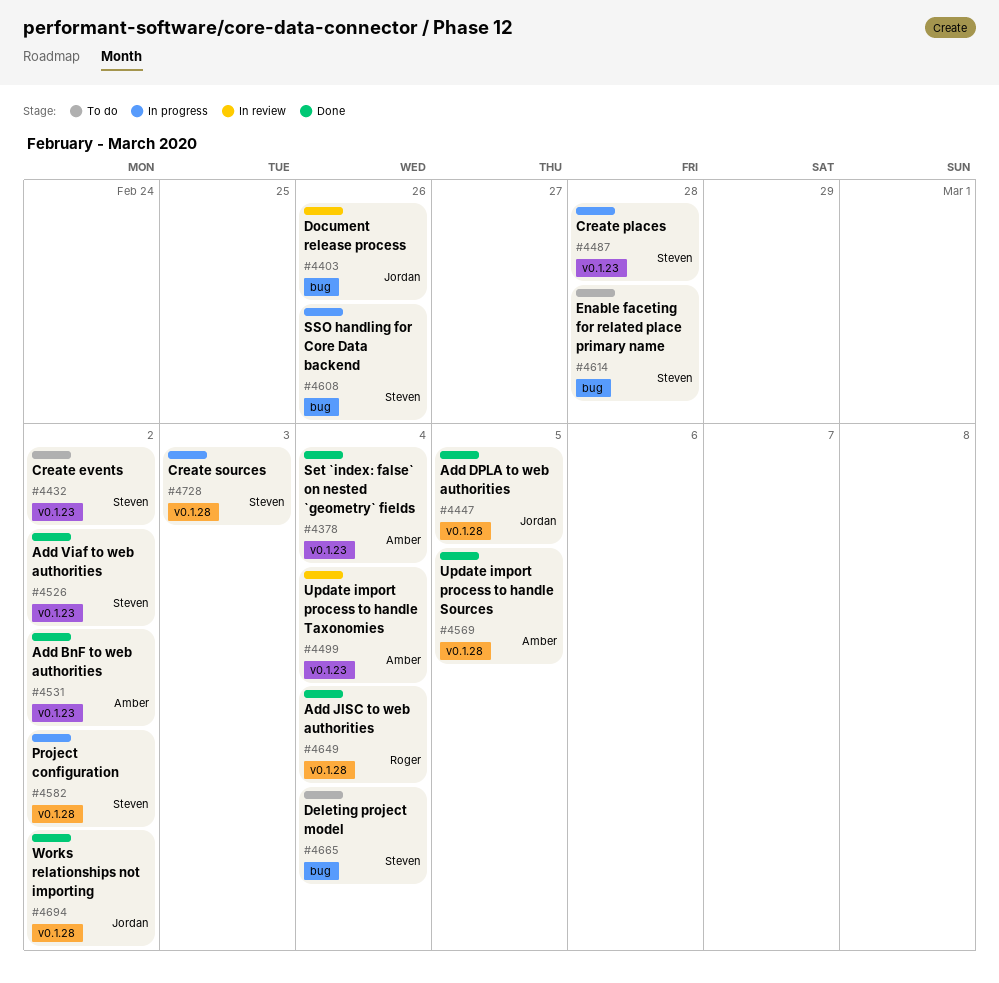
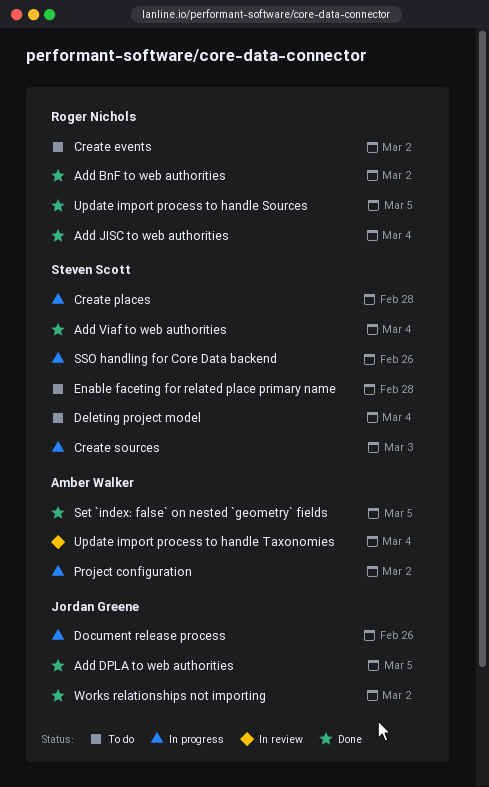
Add BnF to web authorities, owner: Amber Walker -> Roger Nichols
Add Viaf to web authorities, due: Mar 2 -> Mar 4
Create events, owner: Steven Scott -> Roger Nichols
Document release process, status: In review -> In progress
Project configuration, owner: Steven Scott -> Amber Walker
Set `index: false` on nested `geometry` fields, due: Mar 4 -> Mar 5
Update import process to handle Sources, owner: Amber Walker -> Roger Nichols

